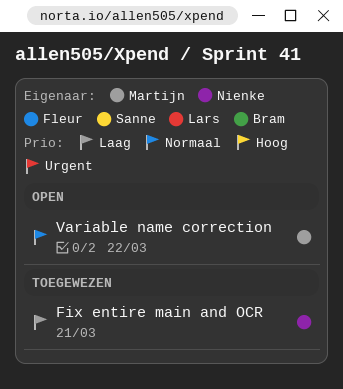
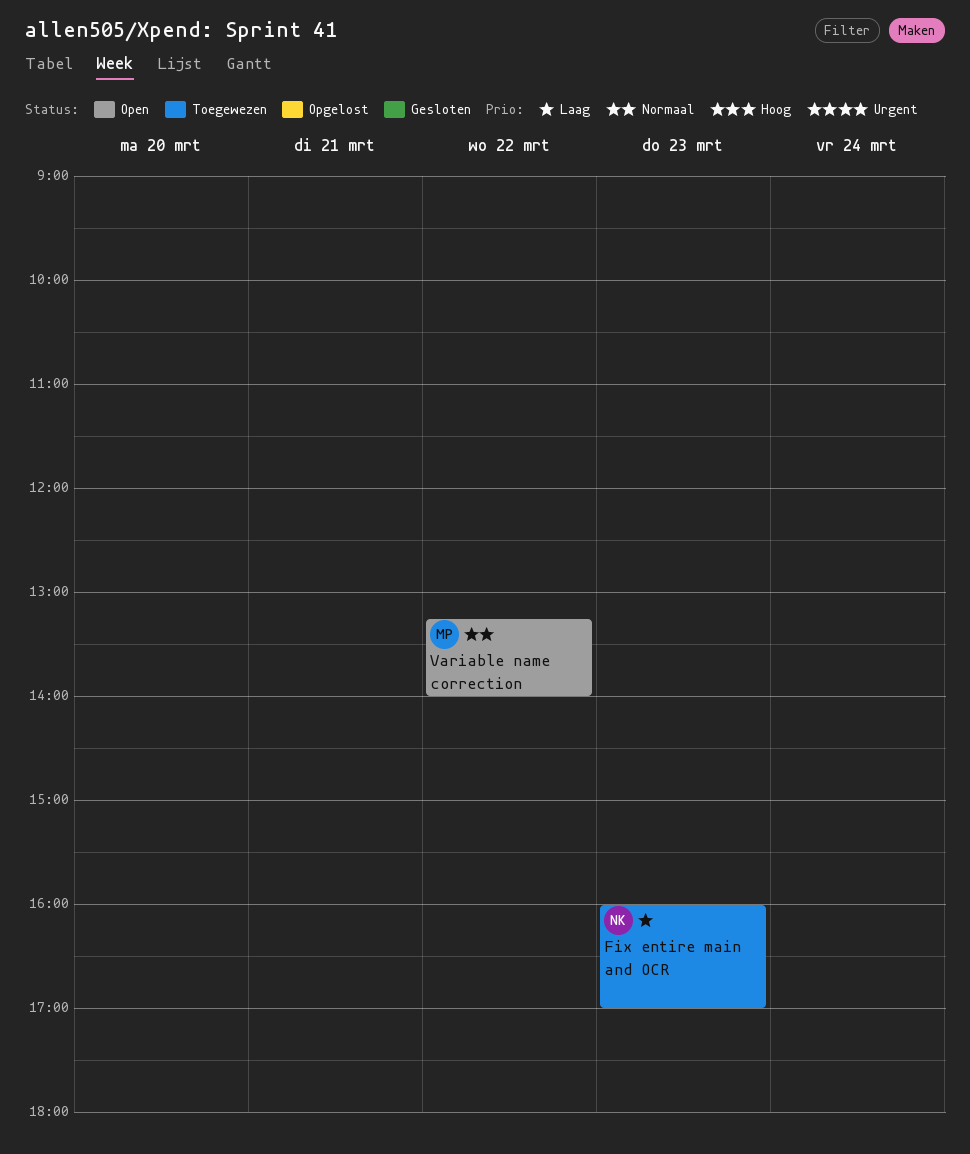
Fix entire main and OCR, day: Mar 21 -> Mar 23

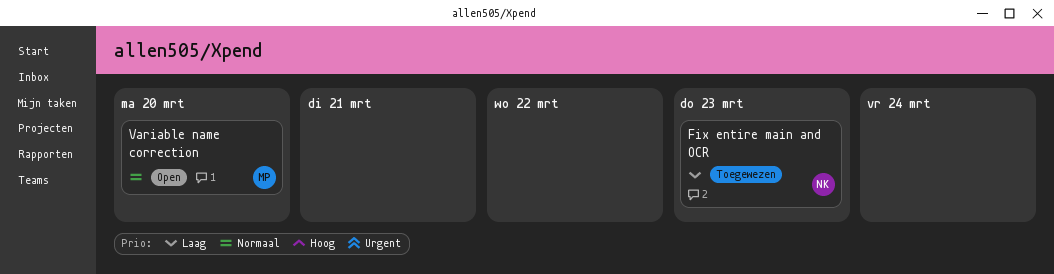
Variable name correction, day: Mar 22 -> Mar 20

